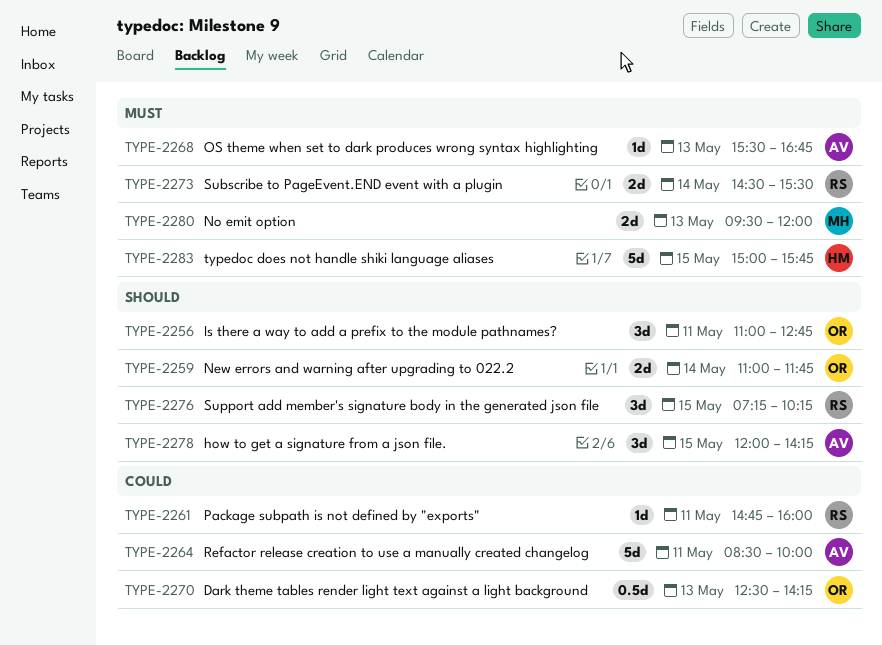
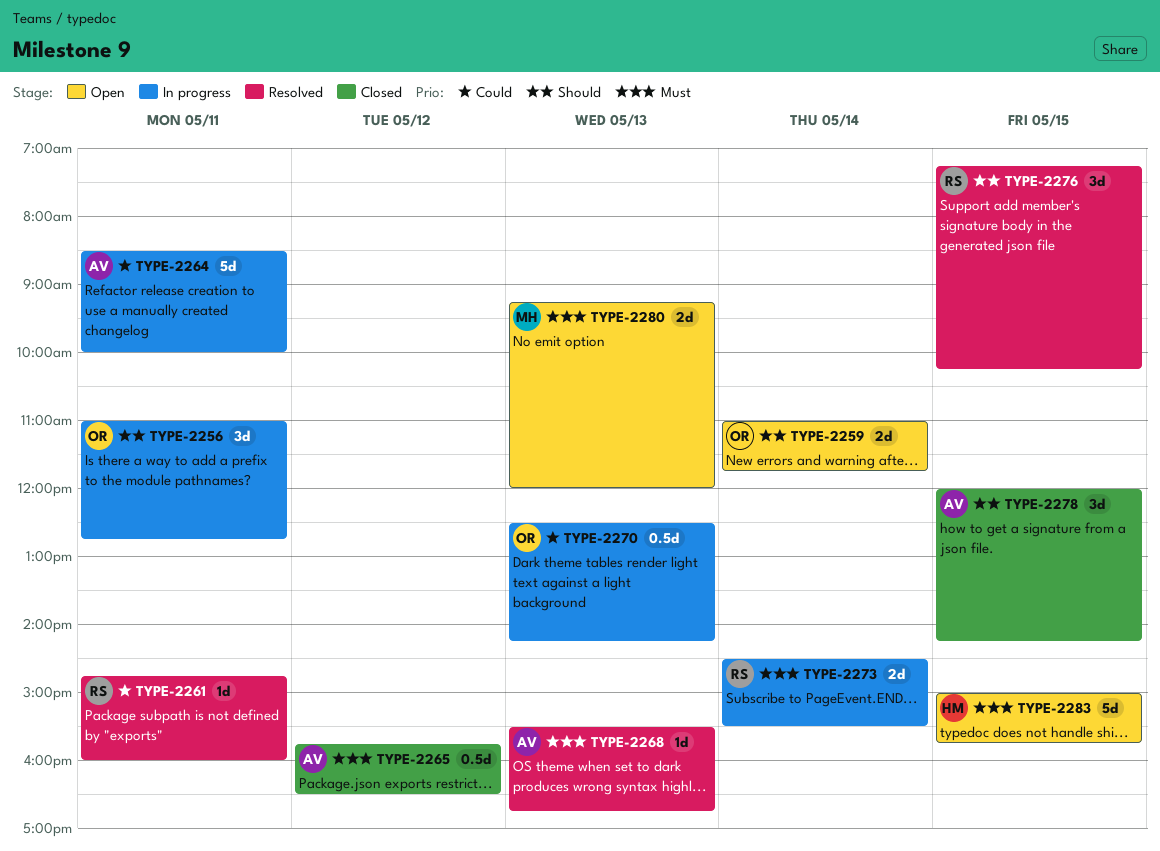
TYPE-2265: none -> present
TYPE-2280, begins: 09:30 -> 09:15

